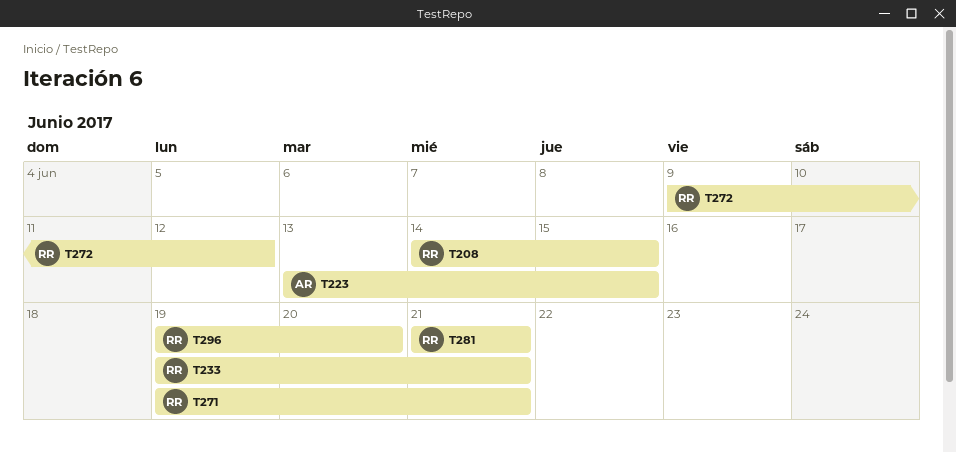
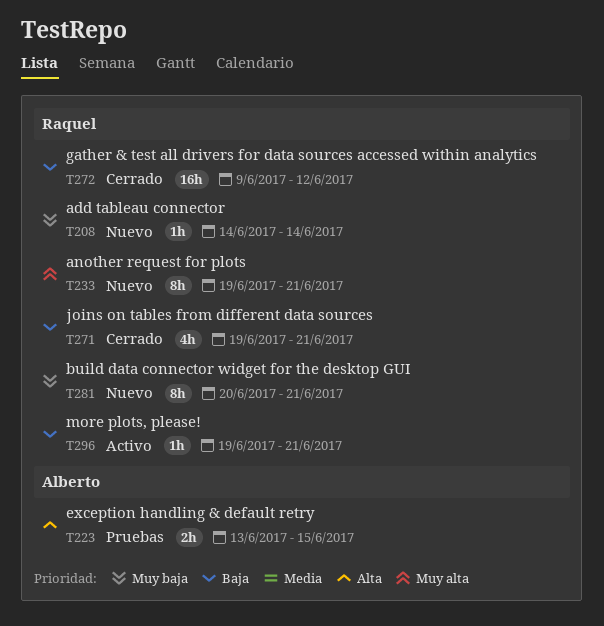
T208, due: Jun 15 -> Jun 14
T281, start: Jun 21 -> Jun 20
T296, due: Jun 20 -> Jun 21

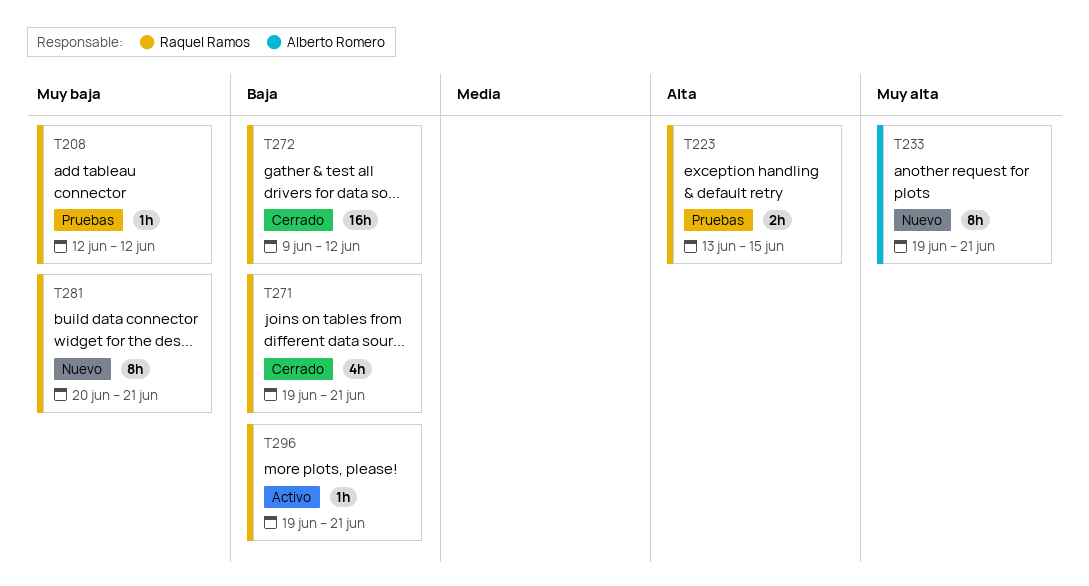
T208, status: Nuevo -> Pruebas
T208, start: Jun 14 -> Jun 12
T208, due: Jun 14 -> Jun 12
T223, owner: Alberto Romero -> Raquel Ramos
T233, owner: Raquel Ramos -> Alberto Romero

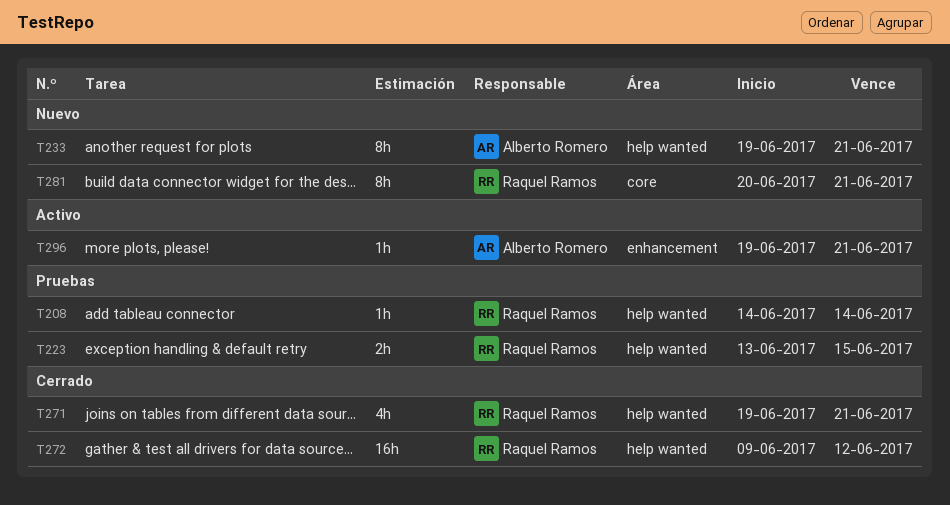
T208, start: Jun 12 -> Jun 14
T208, due: Jun 12 -> Jun 14
T296, owner: Raquel Ramos -> Alberto Romero

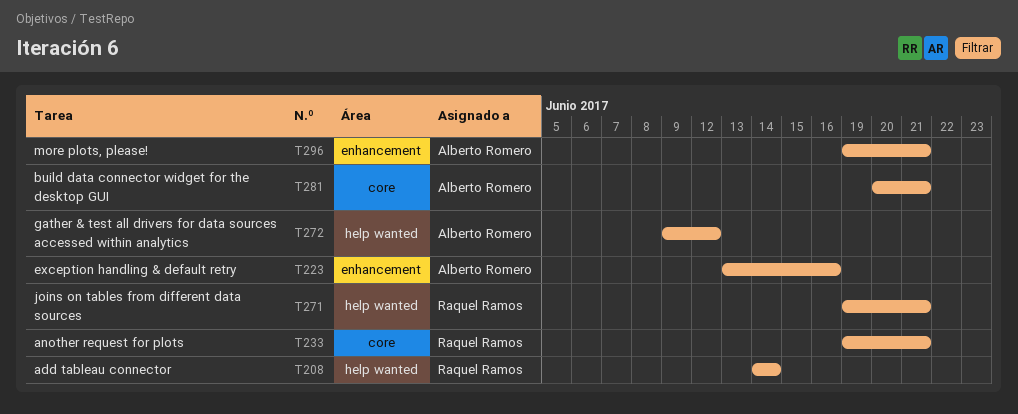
T223, owner: Raquel Ramos -> Alberto Romero
T223, label: help wanted -> enhancement
T223, due: Jun 15 -> Jun 16
T233, owner: Alberto Romero -> Raquel Ramos
T233, label: help wanted -> core
T272, owner: Raquel Ramos -> Alberto Romero
T281, owner: Raquel Ramos -> Alberto Romero

